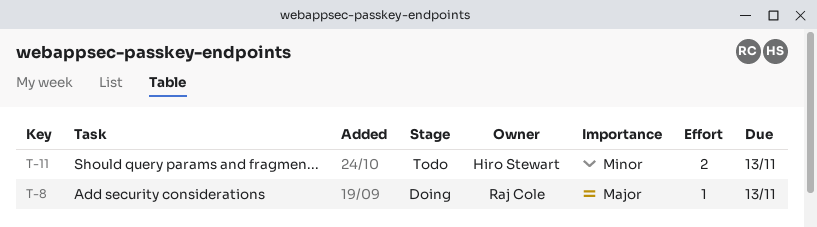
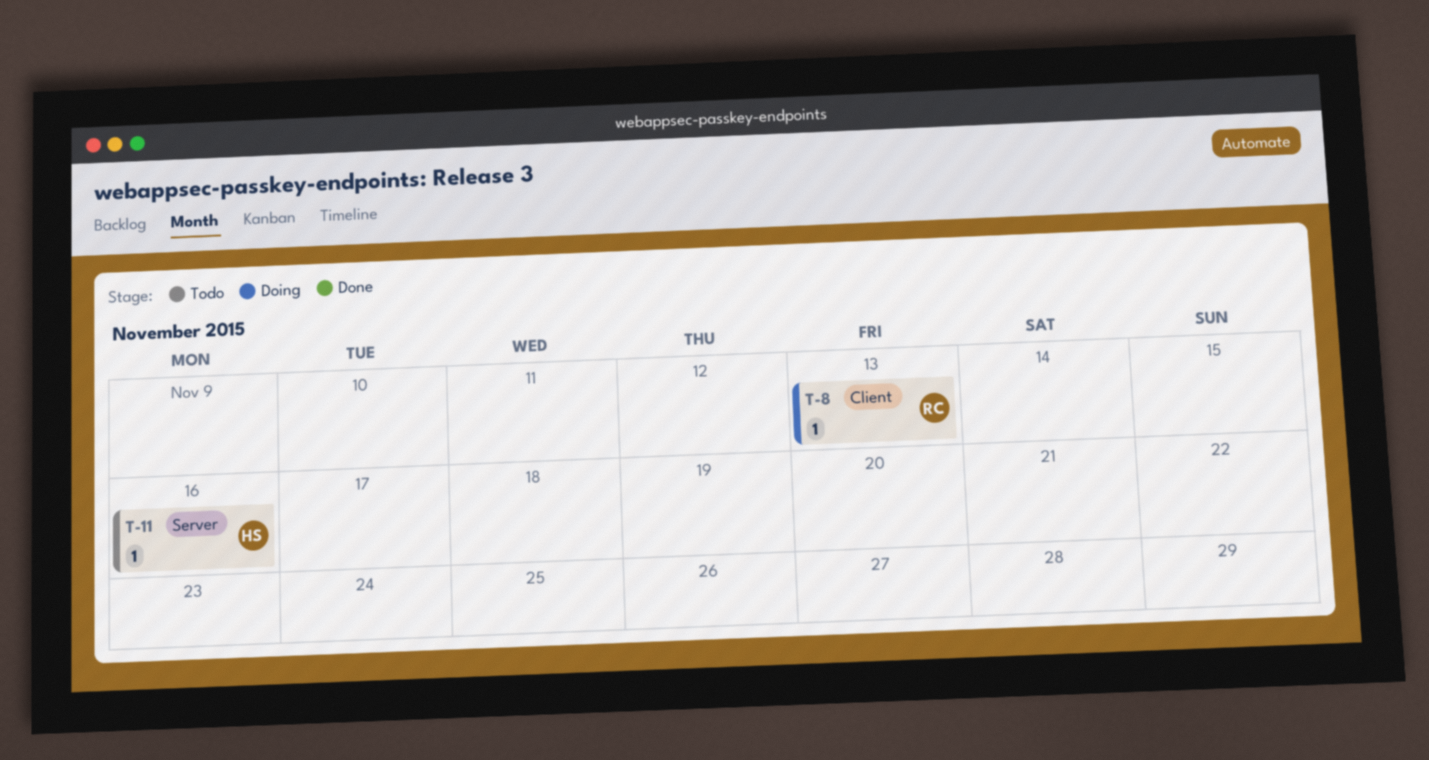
T-11, estimate: 2 -> 1
T-11, due: Nov 13 -> Nov 16

